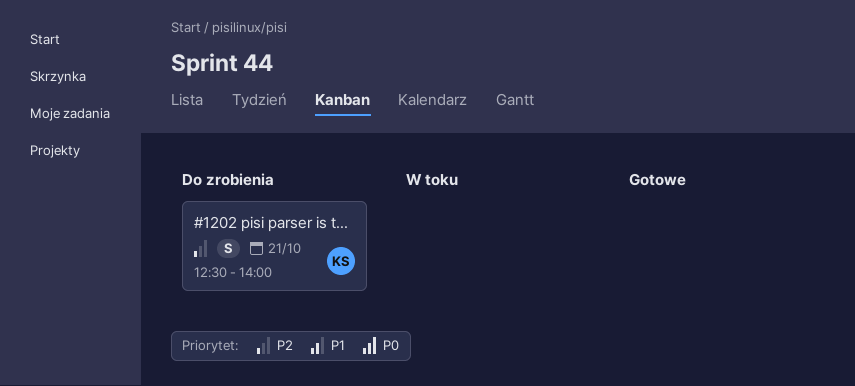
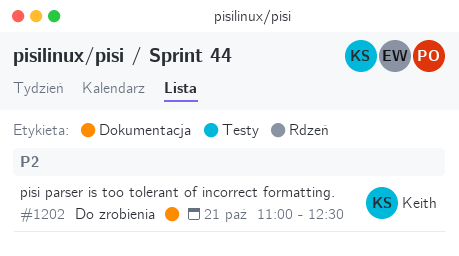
#1202, begins: 12:30 -> 11:00
#1202, ends: 14:00 -> 12:30

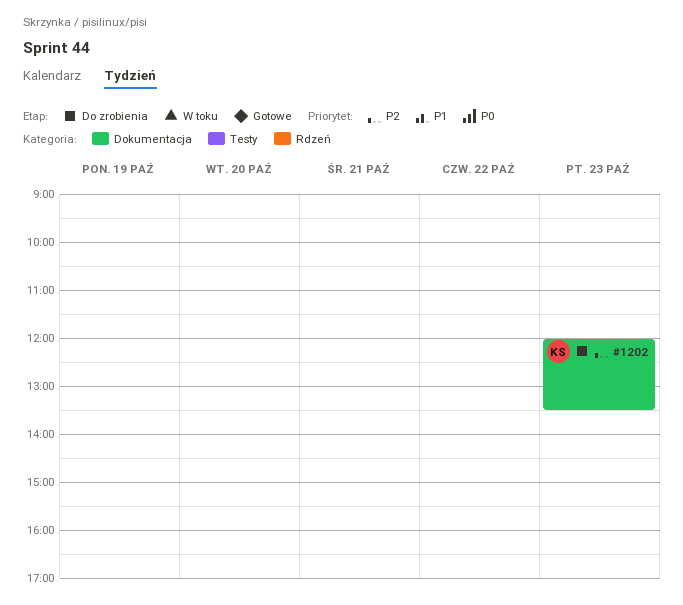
#1202, day: Oct 21 -> Oct 23
#1202, begins: 11:00 -> 12:00
#1202, ends: 12:30 -> 13:30

